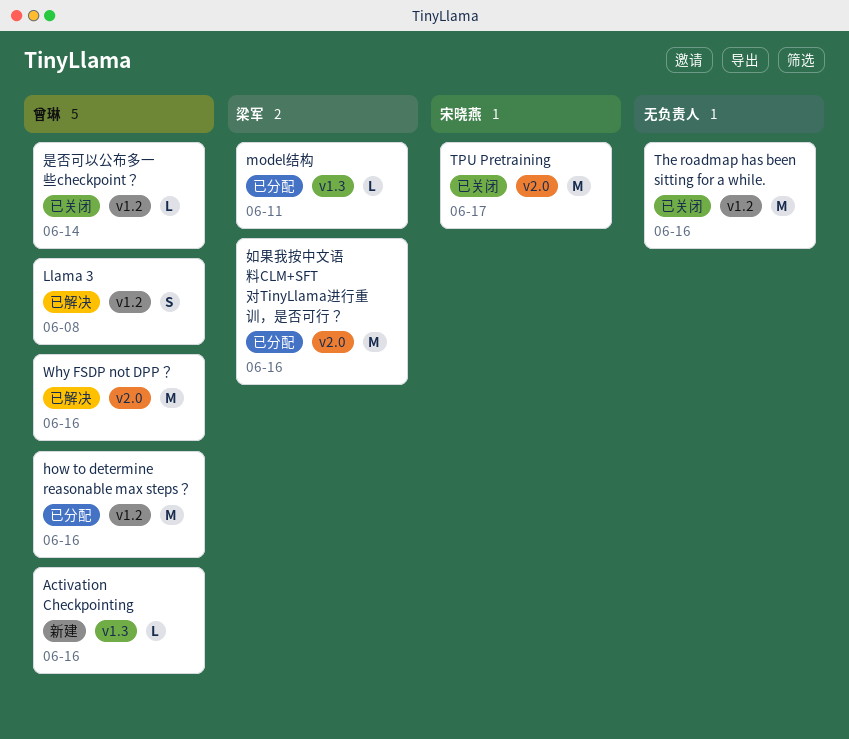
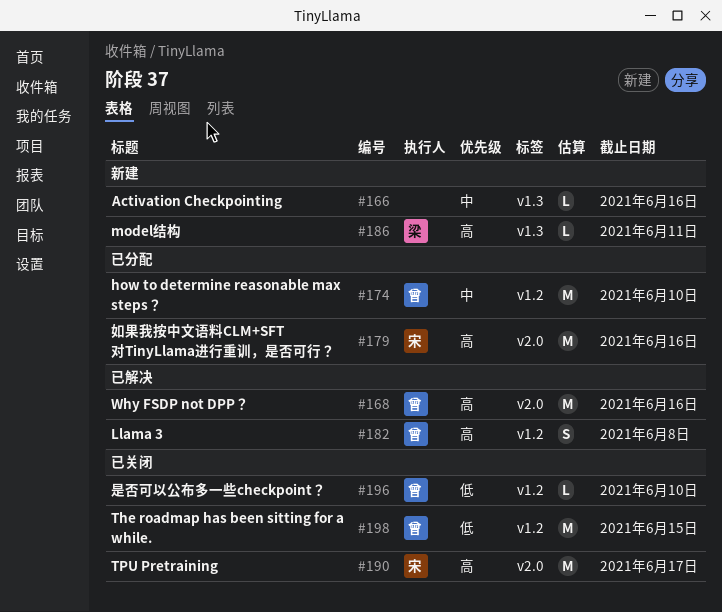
Activation Checkpointing, owner: 曾琳 -> none
how to determine reasonable max steps？, due: Jun 16 -> Jun 10
model结构, status: 已分配 -> 新建
The roadmap has been sitting for a while., owner: none -> 曾琳
The roadmap has been sitting for a while., due: Jun 16 -> Jun 15
如果我按中文语料CLM+SFT对TinyLlama进行重训，是否可行？, owner: 梁军 -> 宋晓燕
是否可以公布多一些checkpoint？, due: Jun 14 -> Jun 10

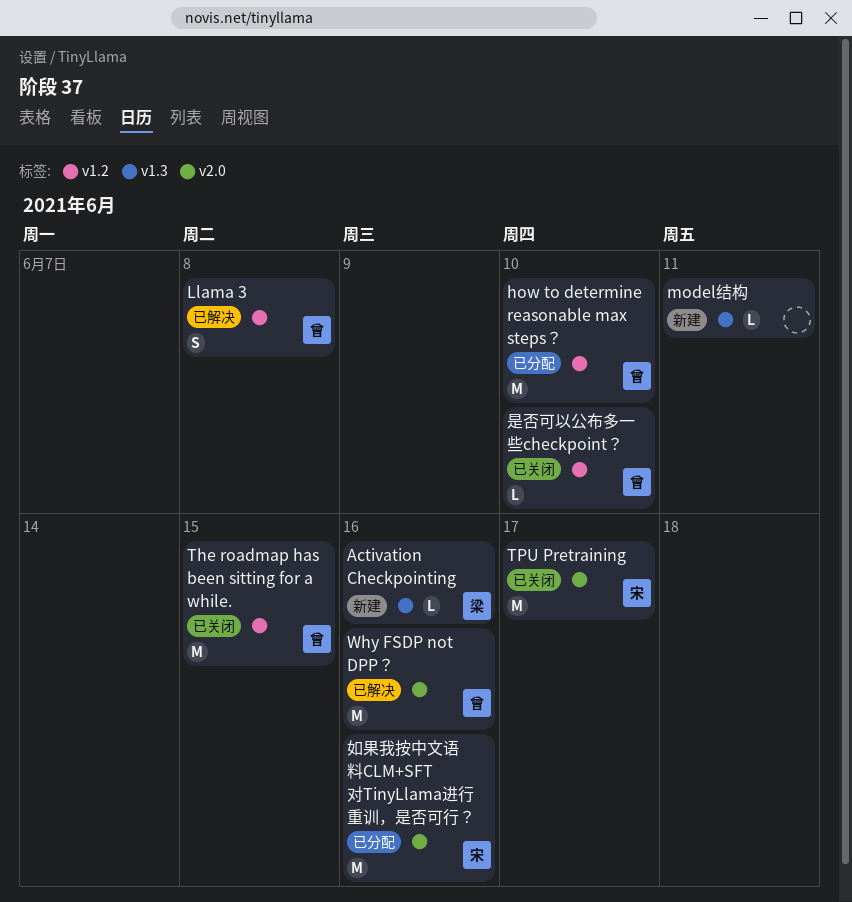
Activation Checkpointing, owner: none -> 梁
model结构, owner: 梁 -> none

